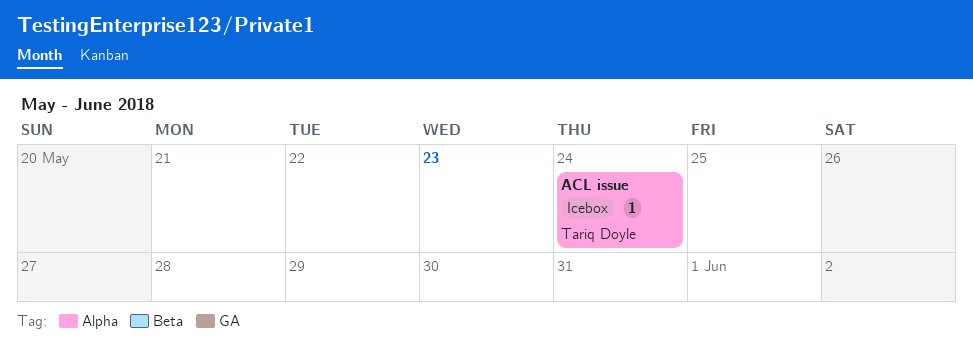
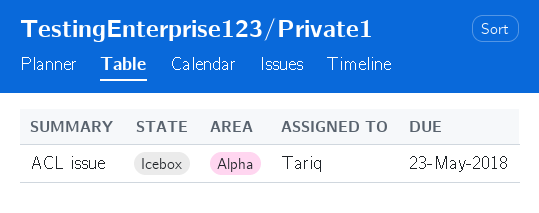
ACL issue, due: May 24 -> May 23

